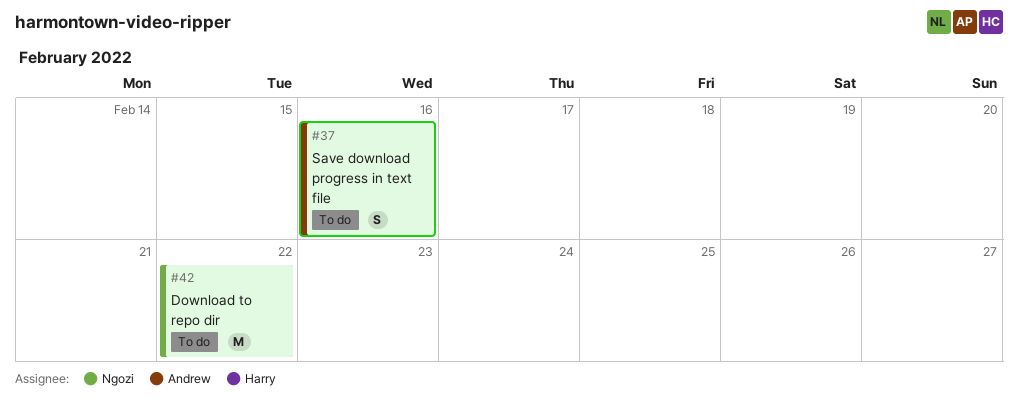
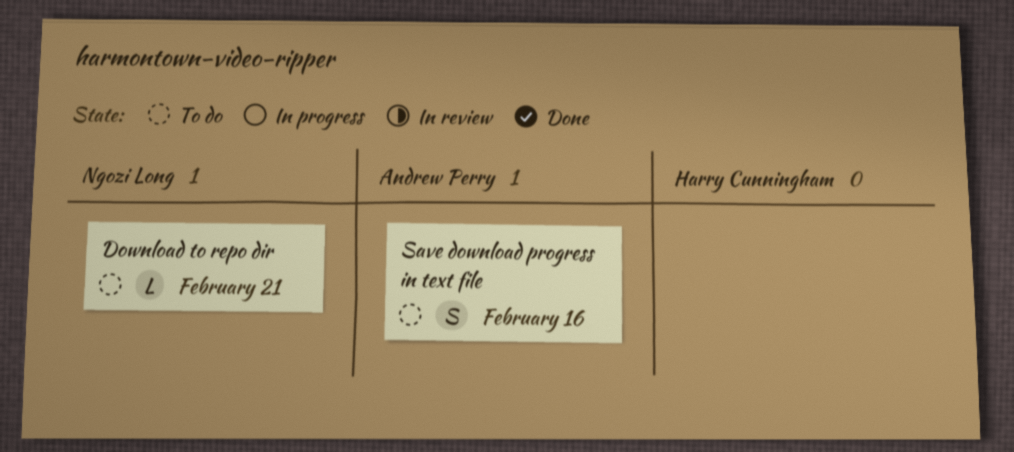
Download to repo dir, estimate: M -> L
Download to repo dir, due: Feb 22 -> Feb 21

